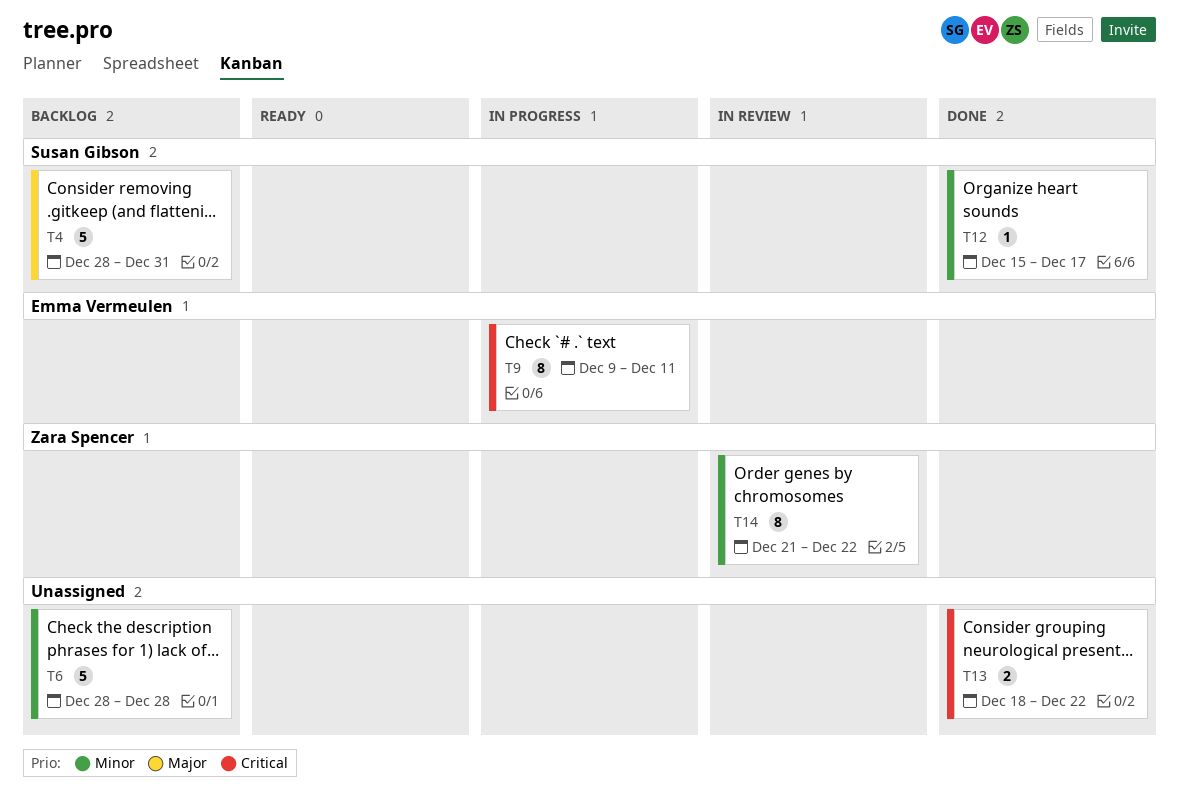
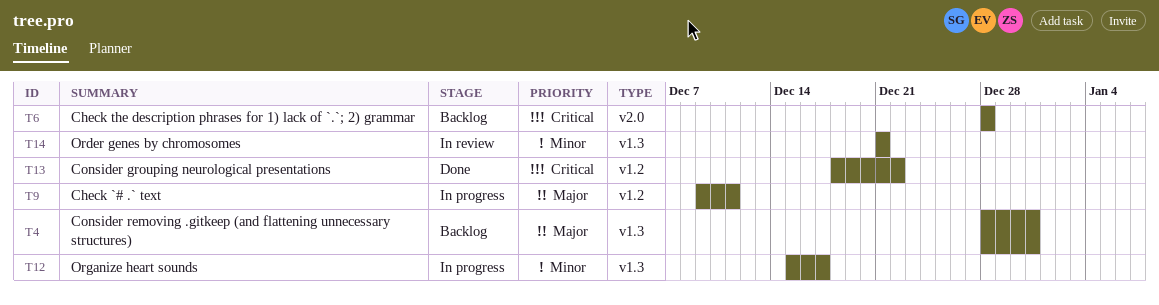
T6, priority: Minor -> Critical
T9, priority: Critical -> Major
T12, status: Done -> In progress
T14, due: Dec 22 -> Dec 21

